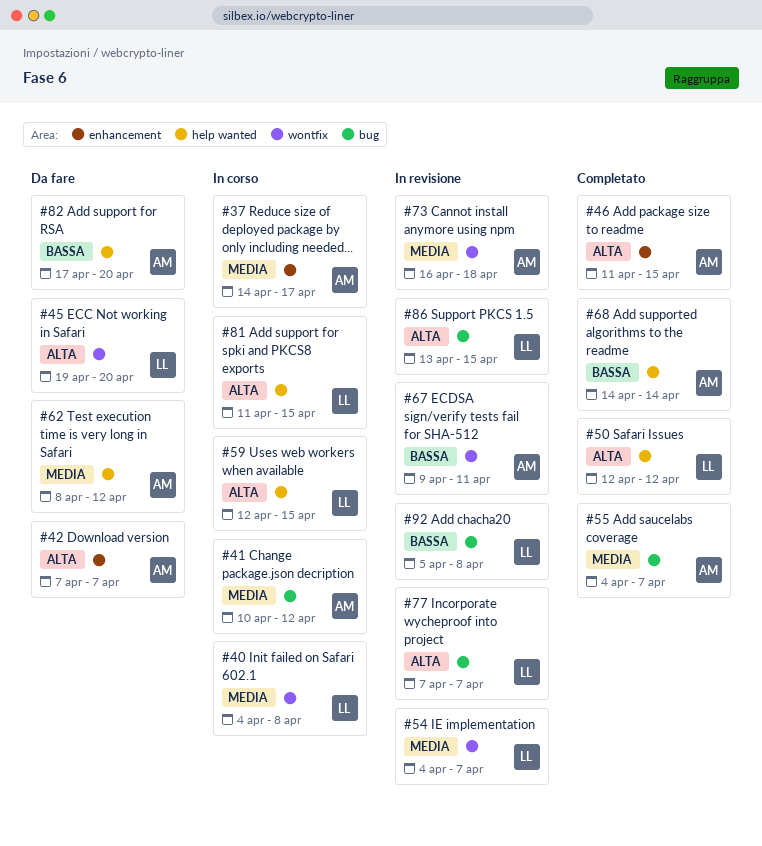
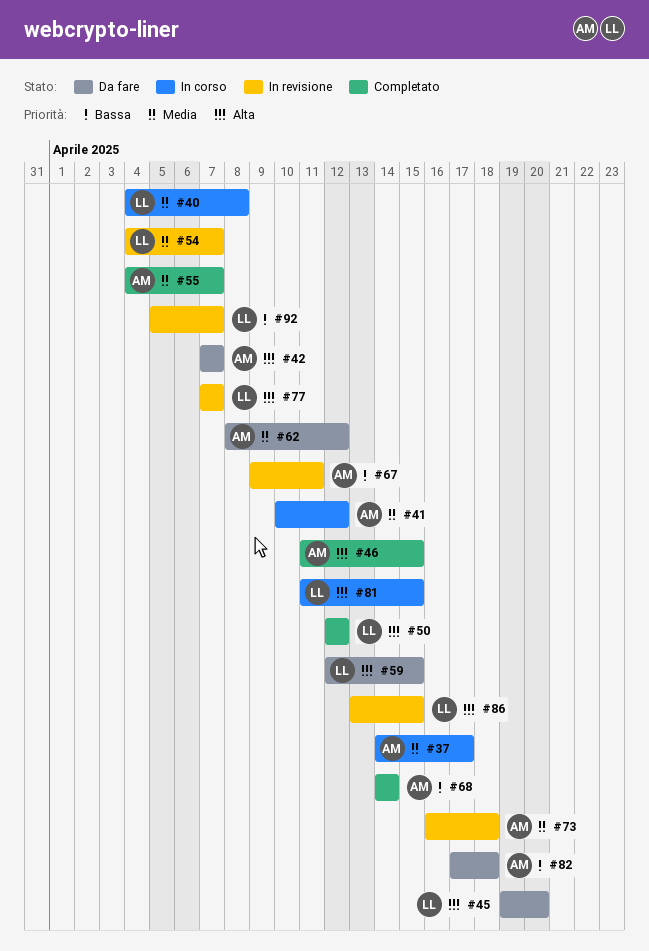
#59, status: In corso -> Da fare
#82, due: Apr 20 -> Apr 18
#92, due: Apr 8 -> Apr 7

